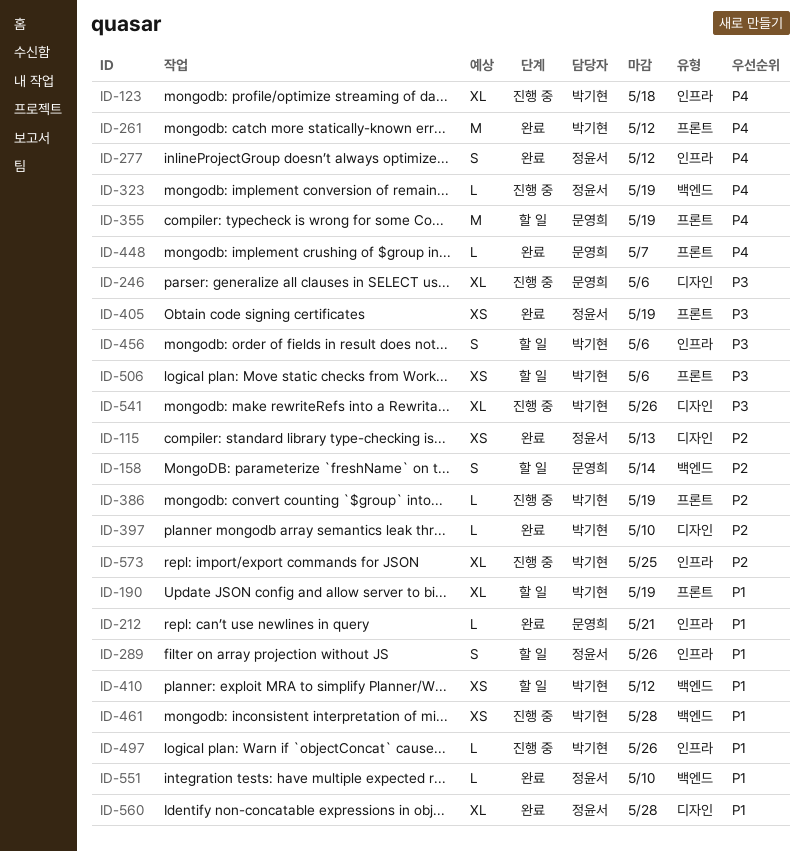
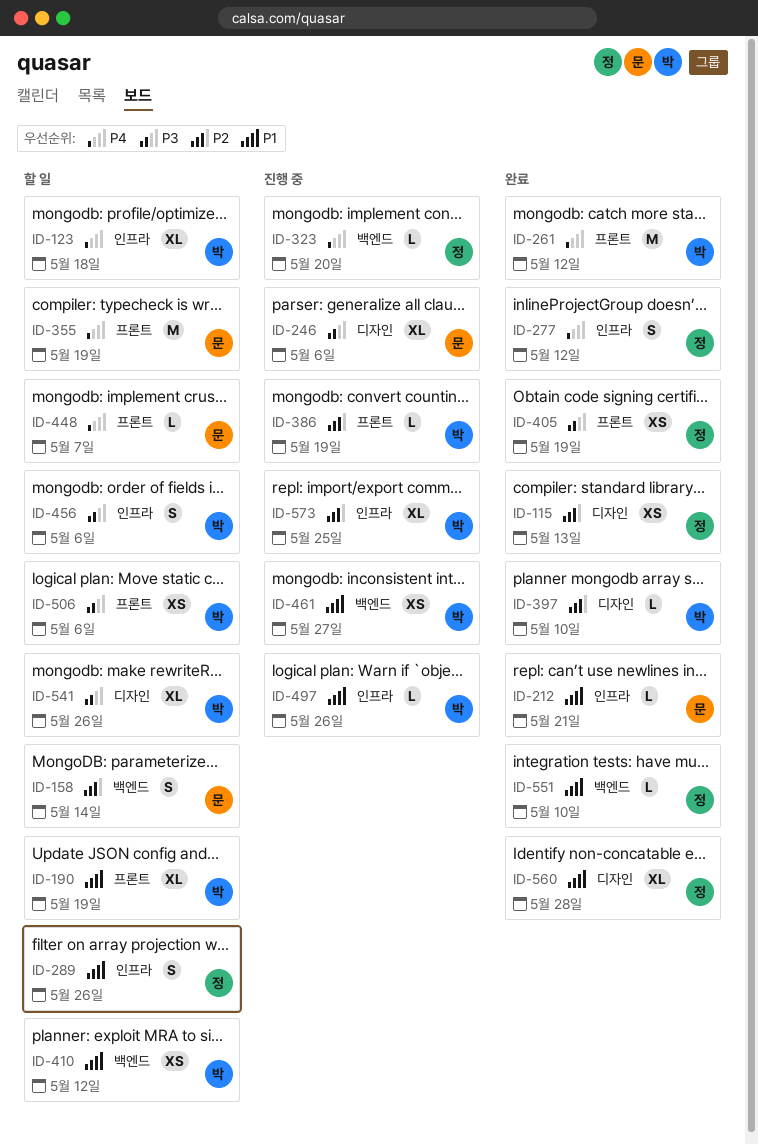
ID-123, status: 진행 중 -> 할 일
ID-323, due: May 19 -> May 20
ID-448, status: 완료 -> 할 일
ID-461, due: May 28 -> May 27
ID-541, status: 진행 중 -> 할 일

